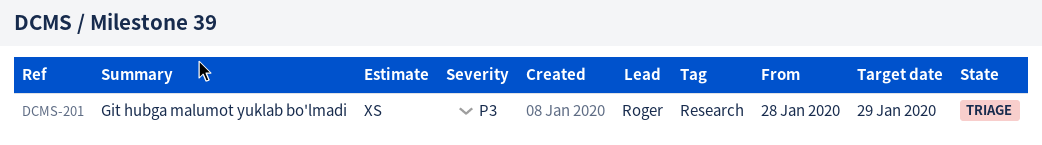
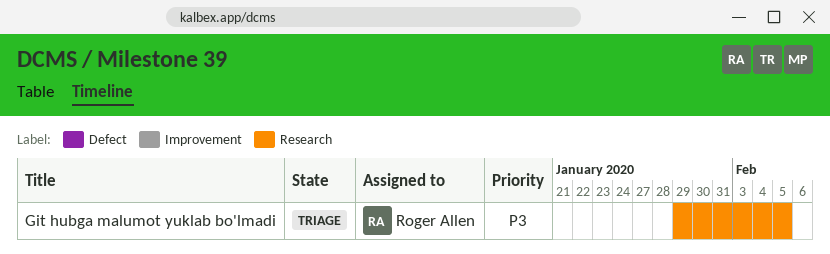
Git hubga malumot yuklab bo'lmadi, start: Jan 28 -> Jan 29
Git hubga malumot yuklab bo'lmadi, due: Jan 29 -> Feb 5

